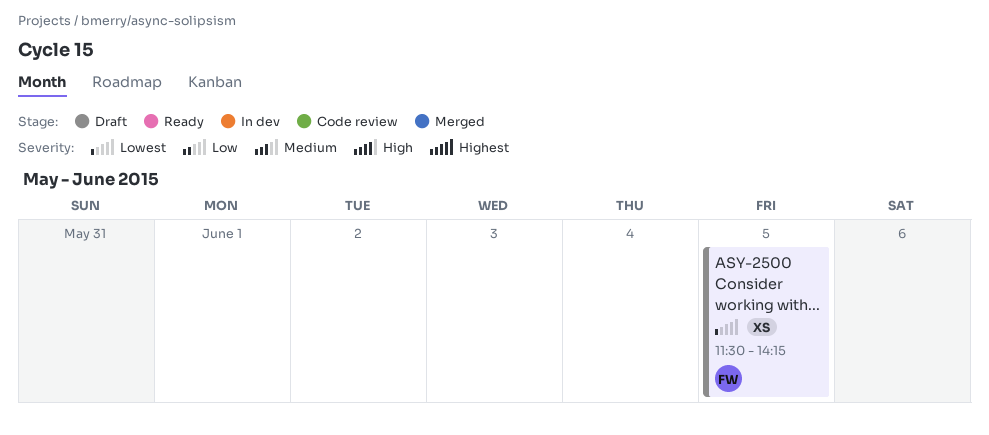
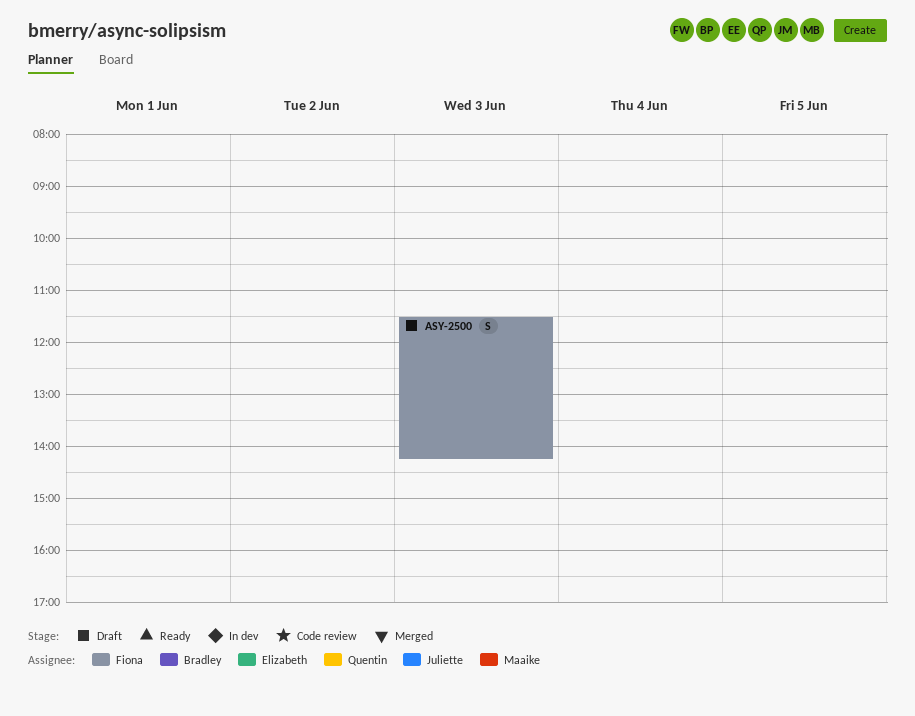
ASY-2500, estimate: XS -> S
ASY-2500, day: Jun 5 -> Jun 3

